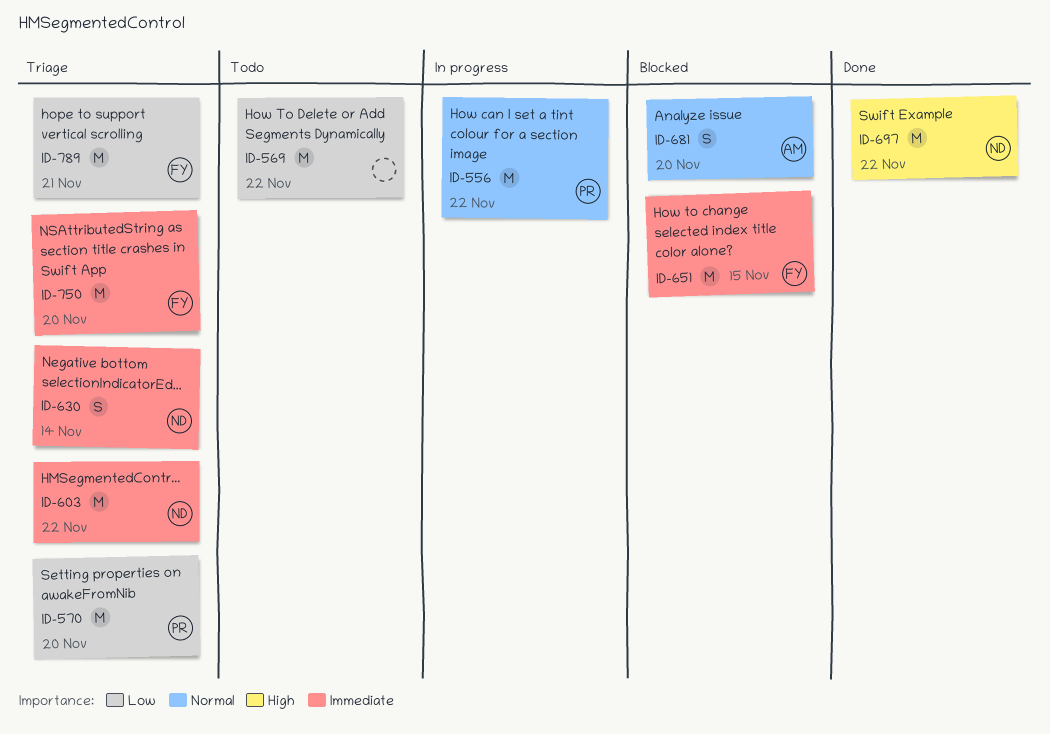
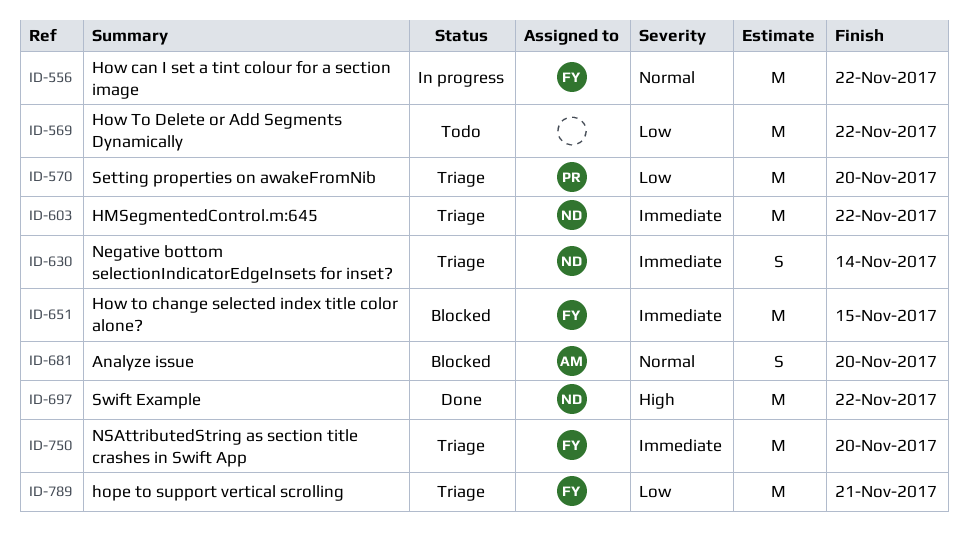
ID-556, owner: PR -> FY

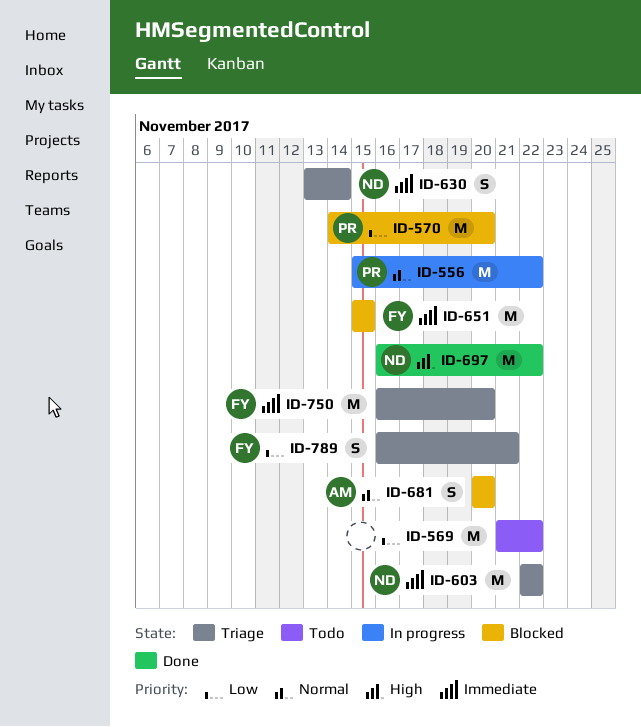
ID-556, owner: FY -> PR
ID-570, status: Triage -> Blocked
ID-789, estimate: M -> S

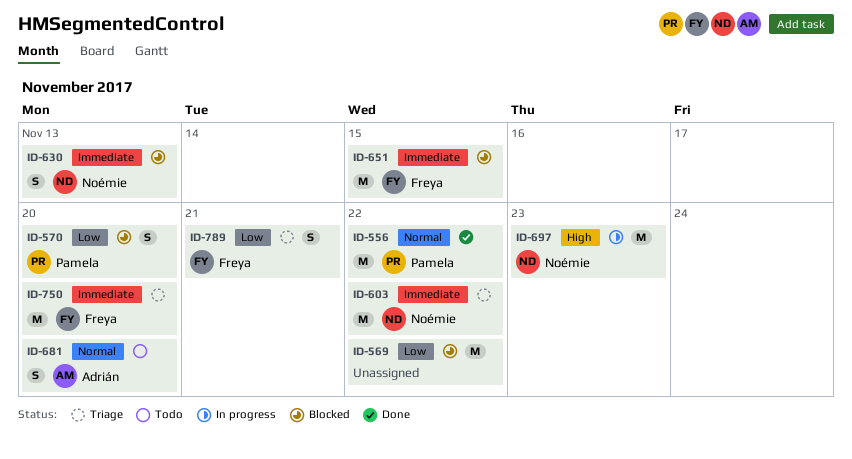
ID-556, status: In progress -> Done
ID-569, status: Todo -> Blocked
ID-570, estimate: M -> S
ID-630, status: Triage -> Blocked
ID-630, due: Nov 14 -> Nov 13
ID-681, status: Blocked -> Todo
ID-697, status: Done -> In progress
ID-697, due: Nov 22 -> Nov 23

